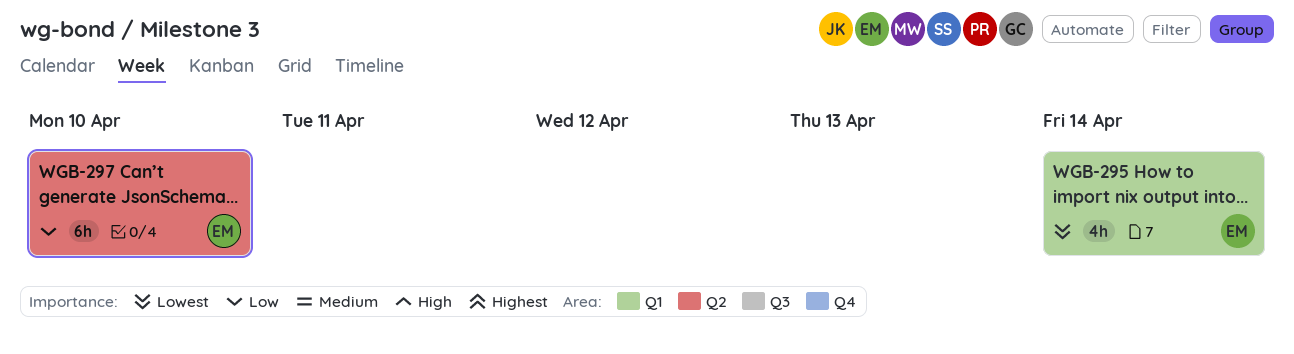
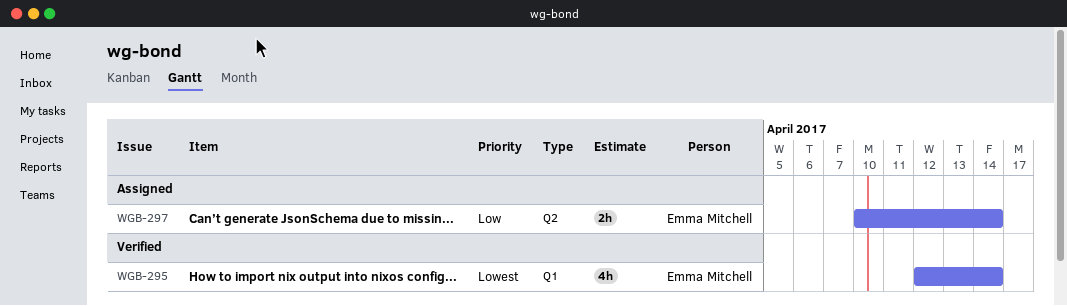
WGB-297, estimate: 6h -> 2h
WGB-297, due: Apr 10 -> Apr 14

